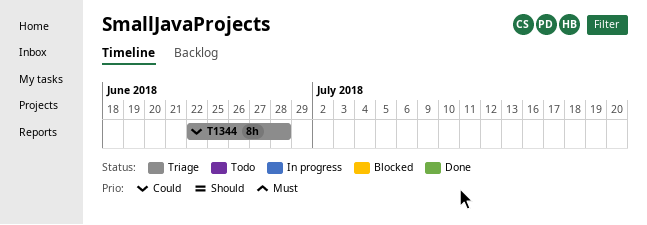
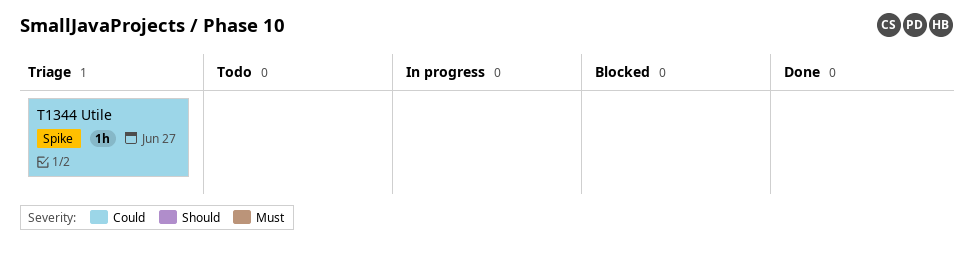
T1344, estimate: 8h -> 1h
T1344, due: Jun 28 -> Jun 27

